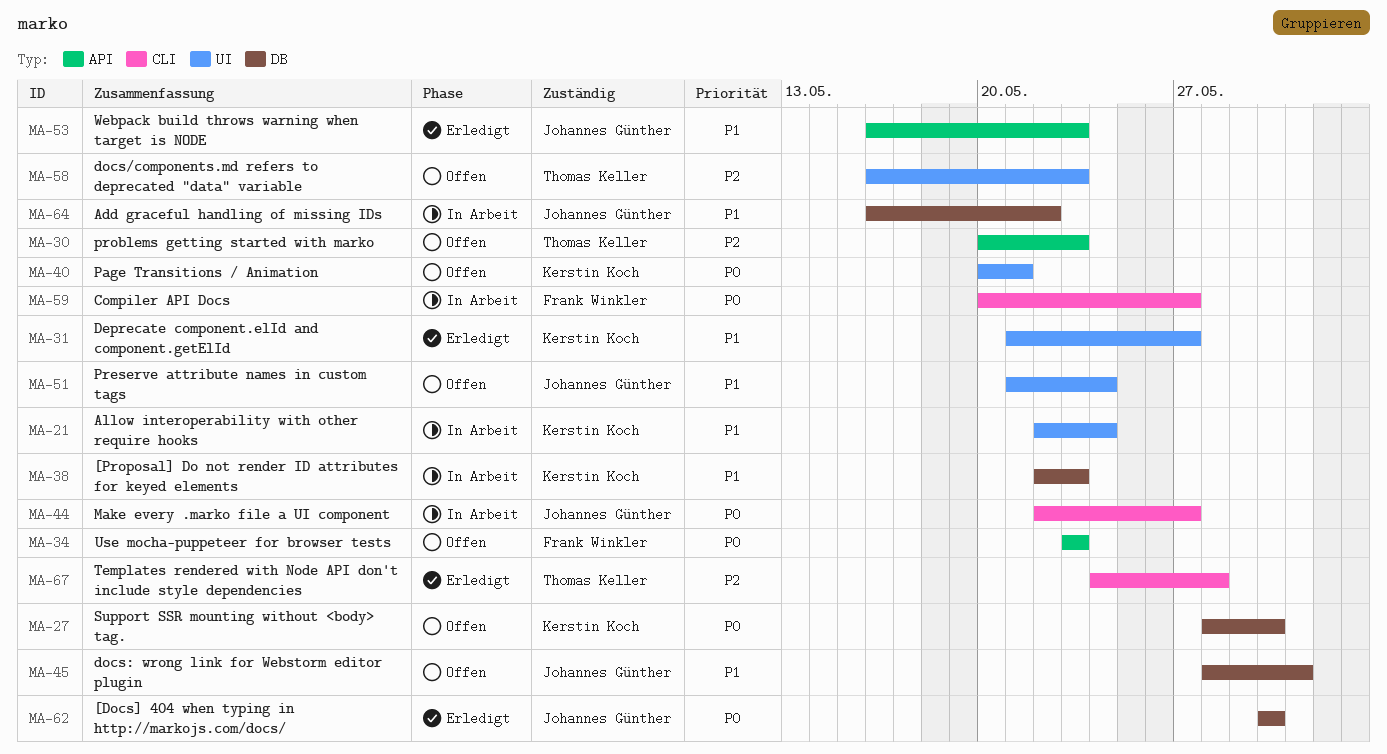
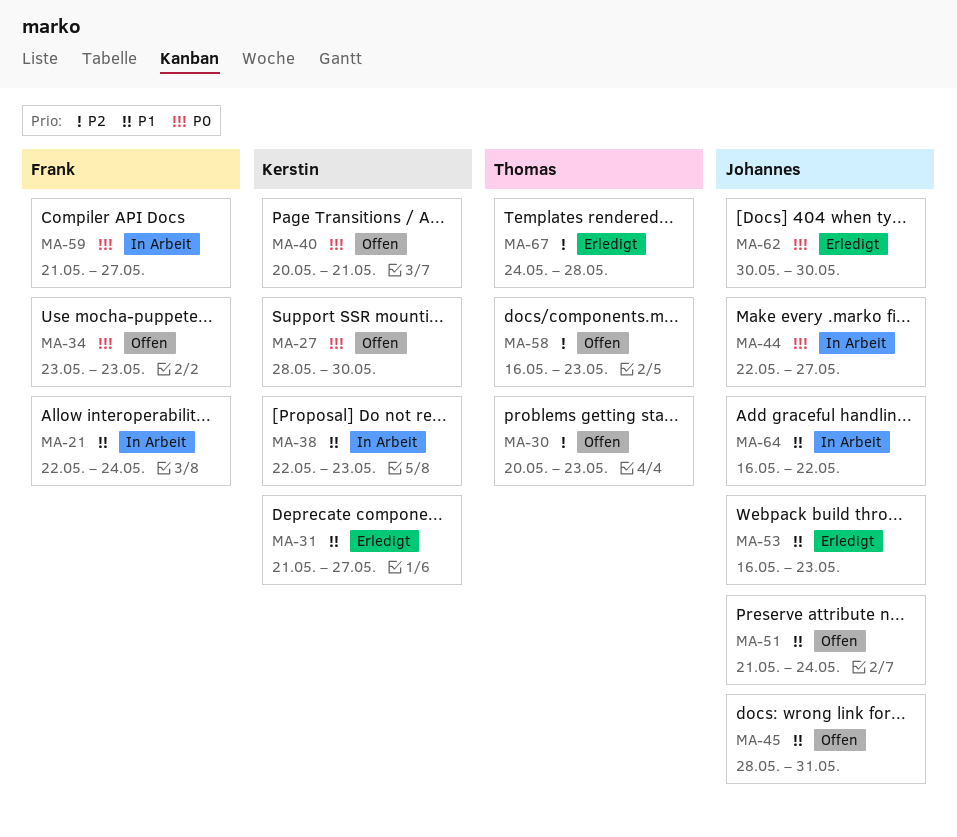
MA-21, owner: Kerstin Koch -> Frank Winkler
MA-59, start: May 20 -> May 21

